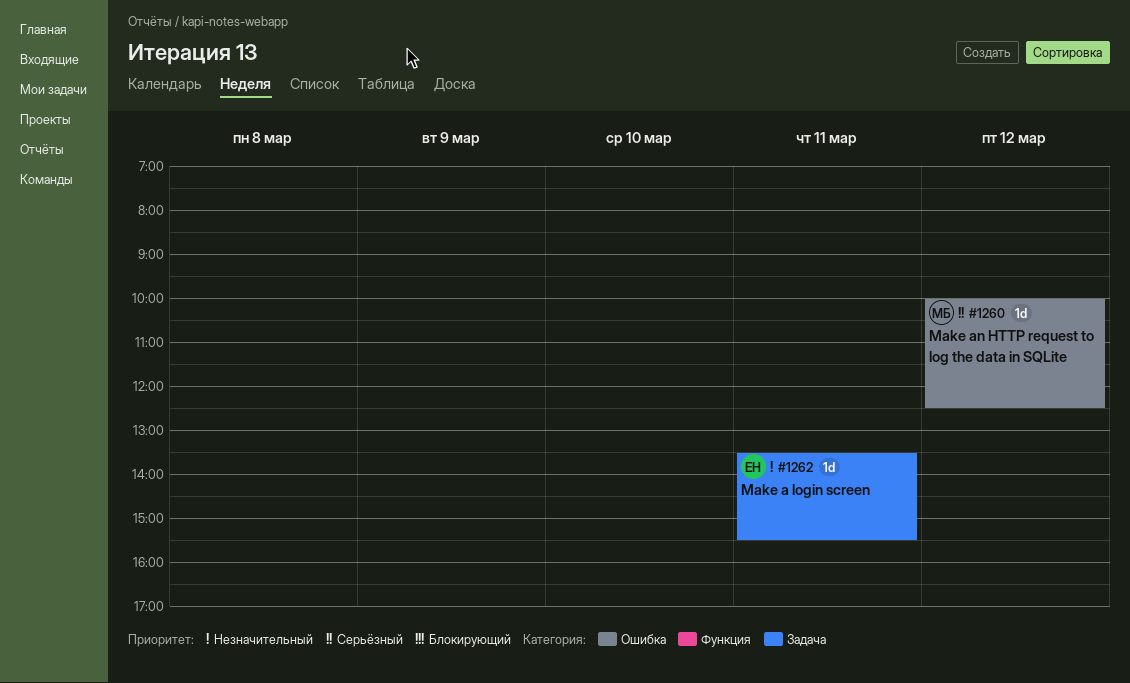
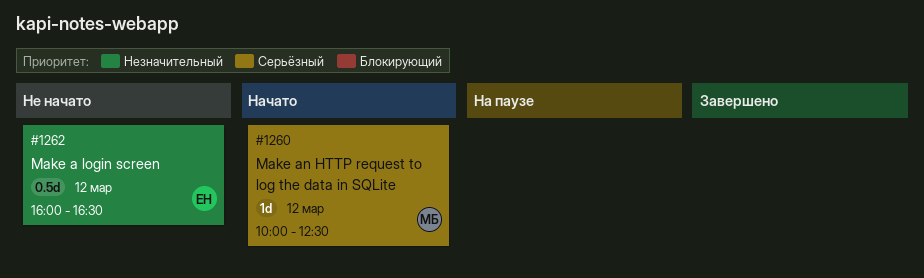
#1262, estimate: 1d -> 0.5d
#1262, day: Mar 11 -> Mar 12
#1262, begins: 13:30 -> 16:00
#1262, ends: 15:30 -> 16:30

